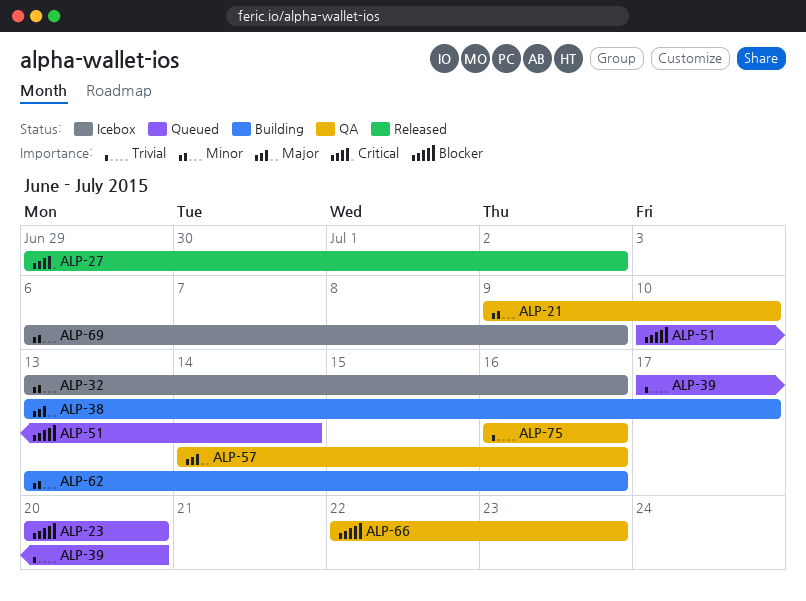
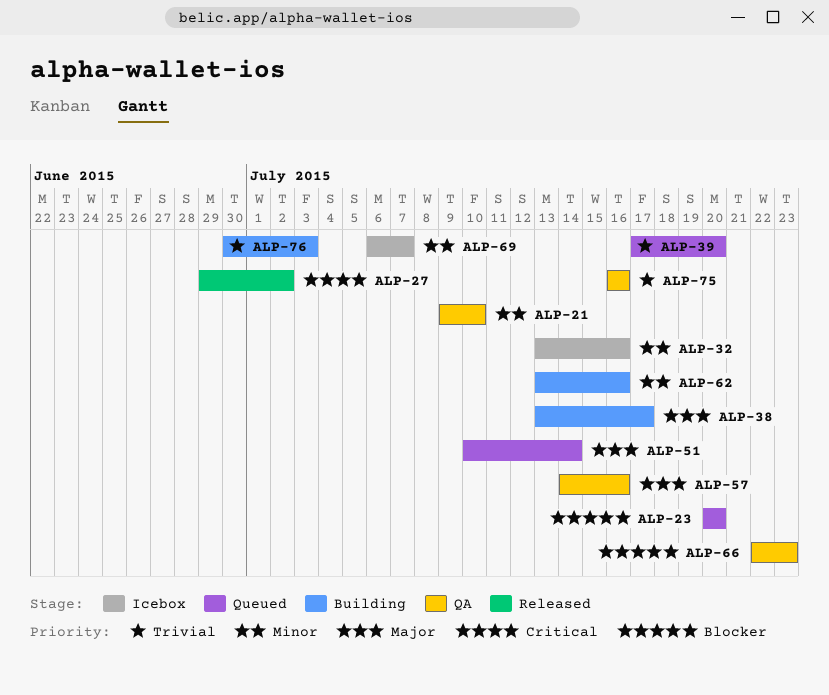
ALP-51, priority: Blocker -> Major
ALP-69, due: Jul 9 -> Jul 7
ALP-76: none -> present

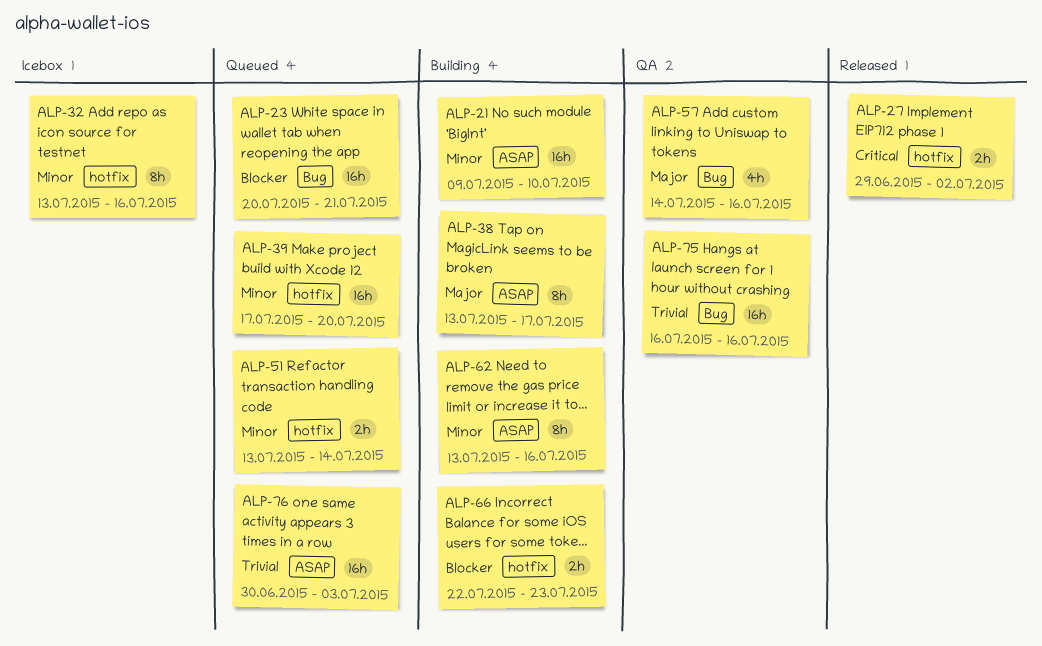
ALP-21, status: QA -> Building
ALP-23, due: Jul 20 -> Jul 21
ALP-39, priority: Trivial -> Minor
ALP-51, priority: Major -> Minor
ALP-51, start: Jul 10 -> Jul 13
ALP-66, status: QA -> Building
ALP-69: present -> none
ALP-76, status: Building -> Queued

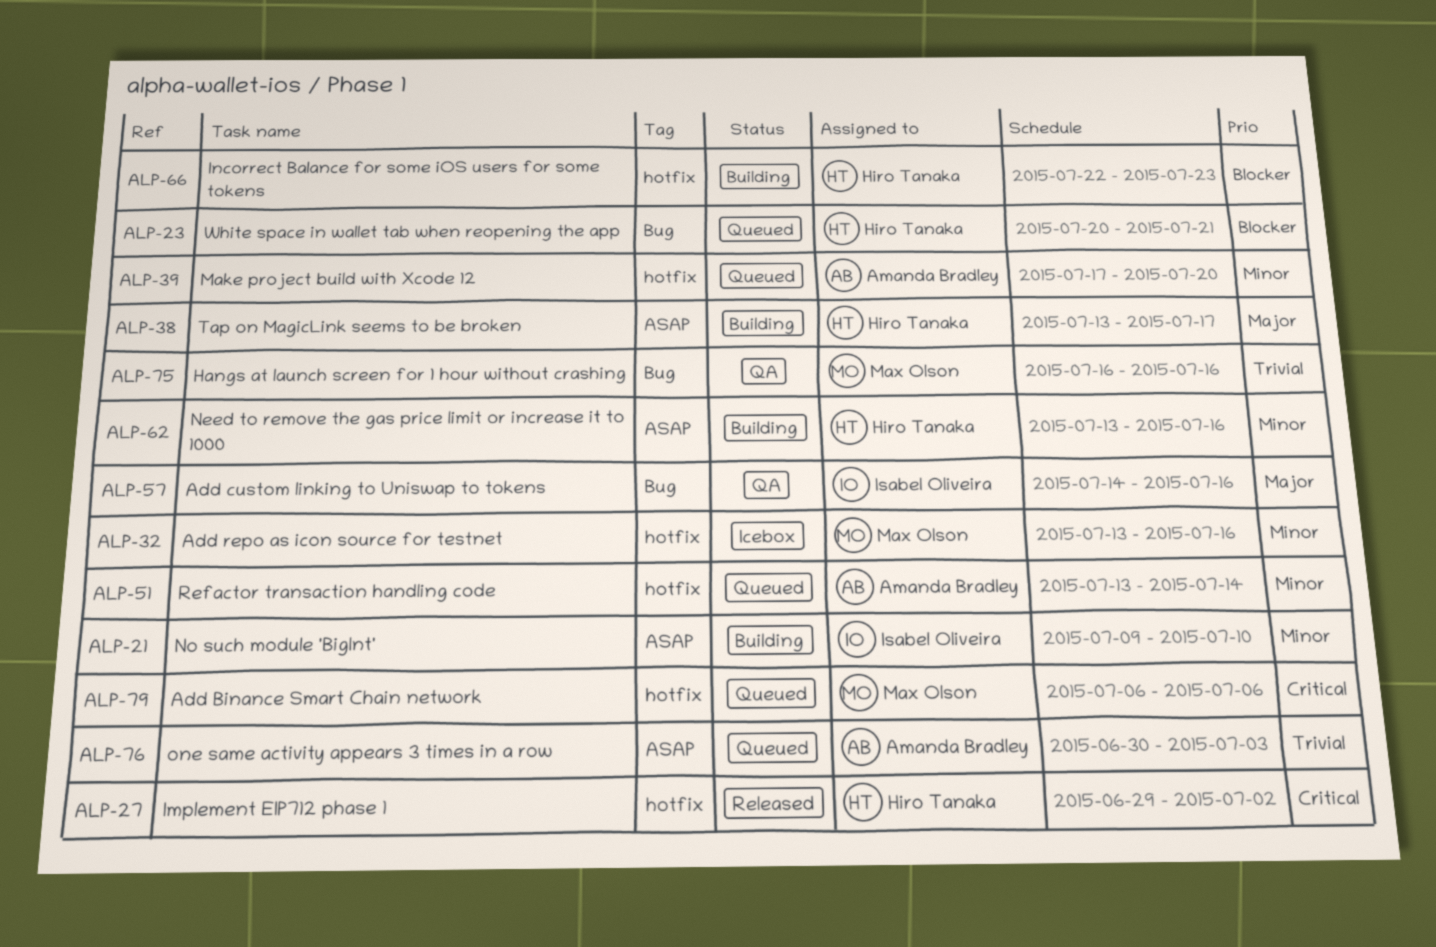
ALP-79: none -> present

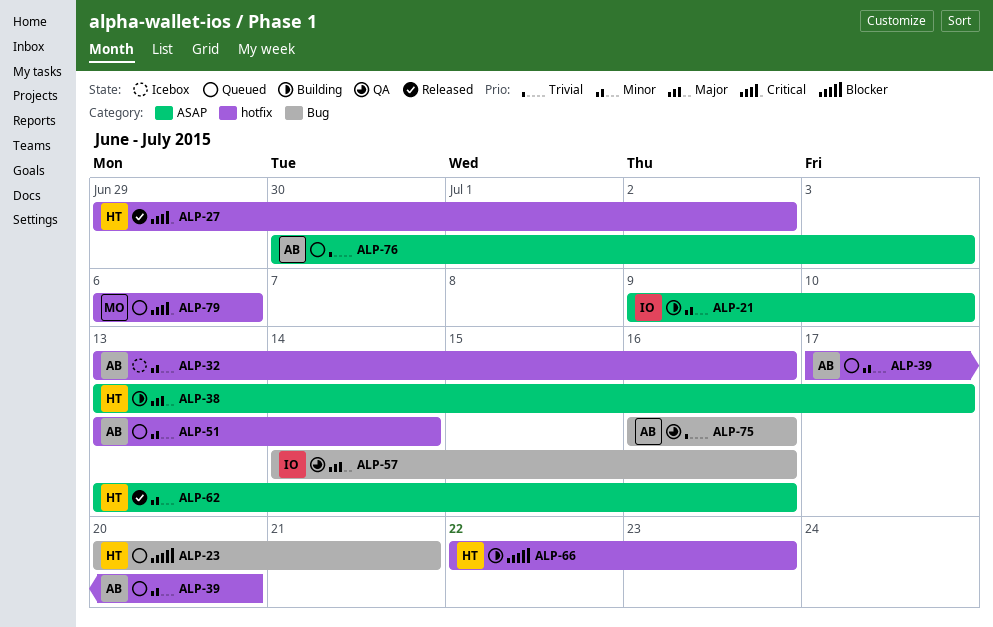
ALP-32, owner: Max Olson -> Amanda Bradley
ALP-62, status: Building -> Released
ALP-75, owner: Max Olson -> Amanda Bradley

